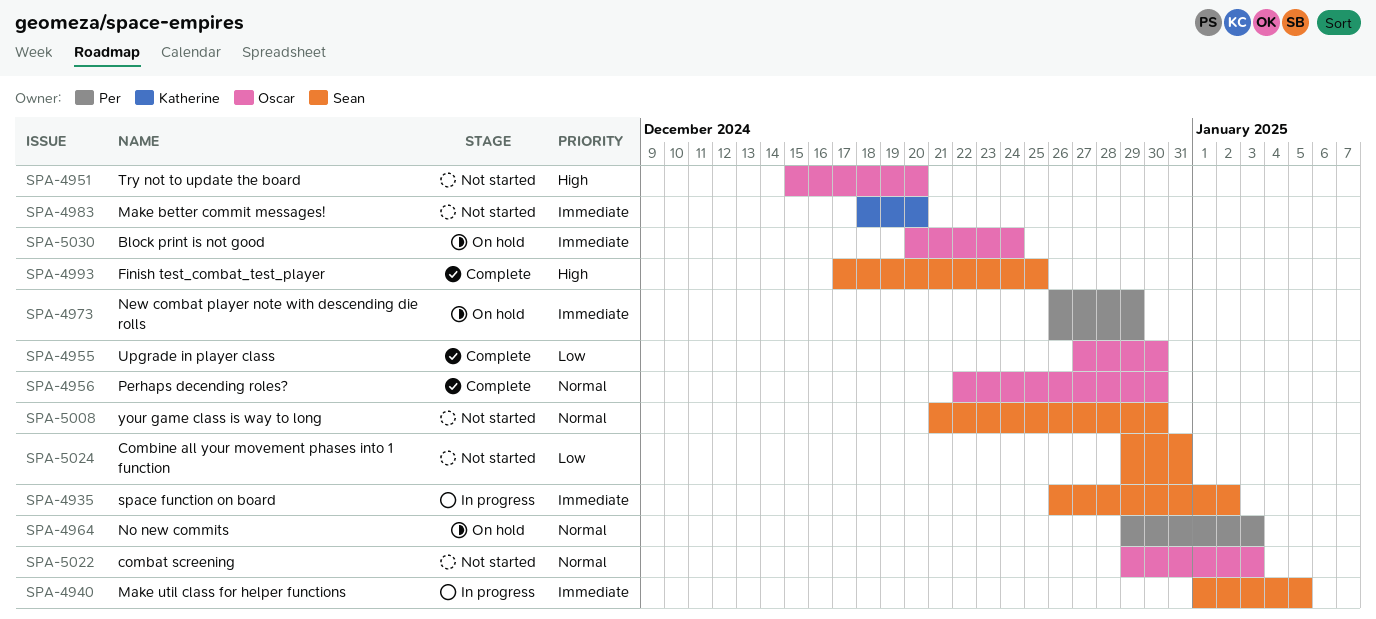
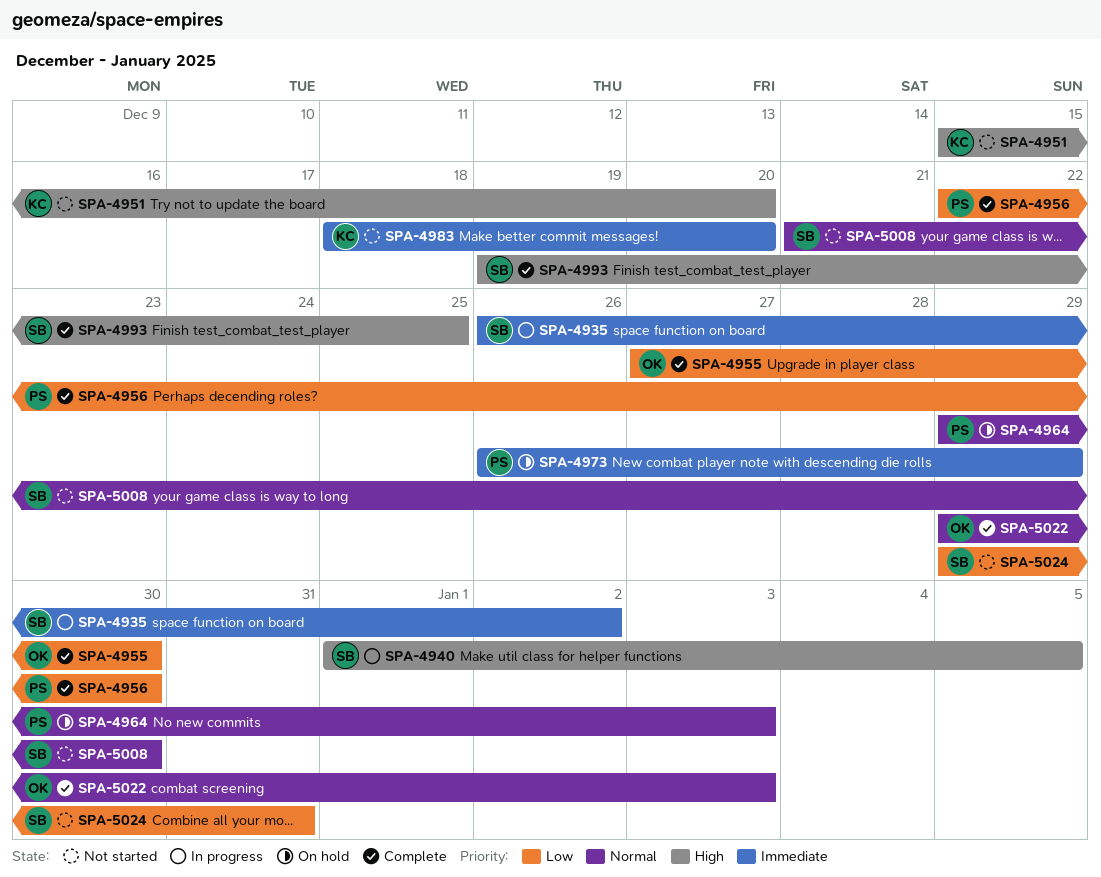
SPA-4940, priority: Immediate -> High
SPA-4951, owner: Oscar -> Katherine
SPA-4956, owner: Oscar -> Per
SPA-4956, priority: Normal -> Low
SPA-4993, start: Dec 17 -> Dec 19
SPA-5022, status: Not started -> Complete
SPA-5030: present -> none

